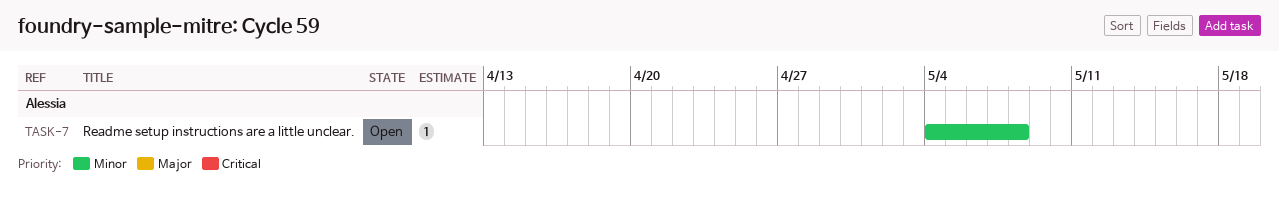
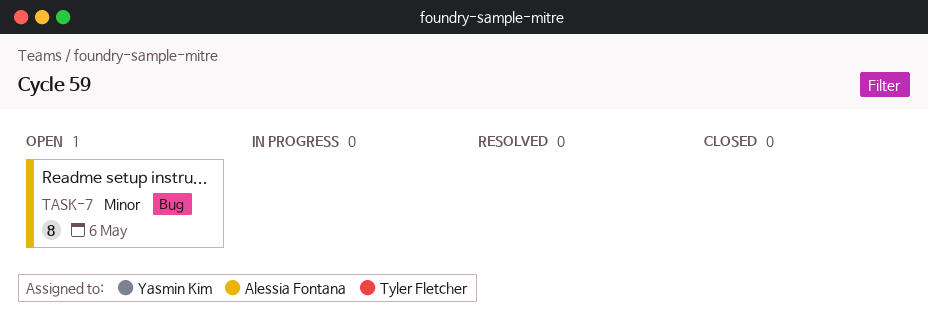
TASK-7, estimate: 1 -> 8
TASK-7, due: May 8 -> May 6

